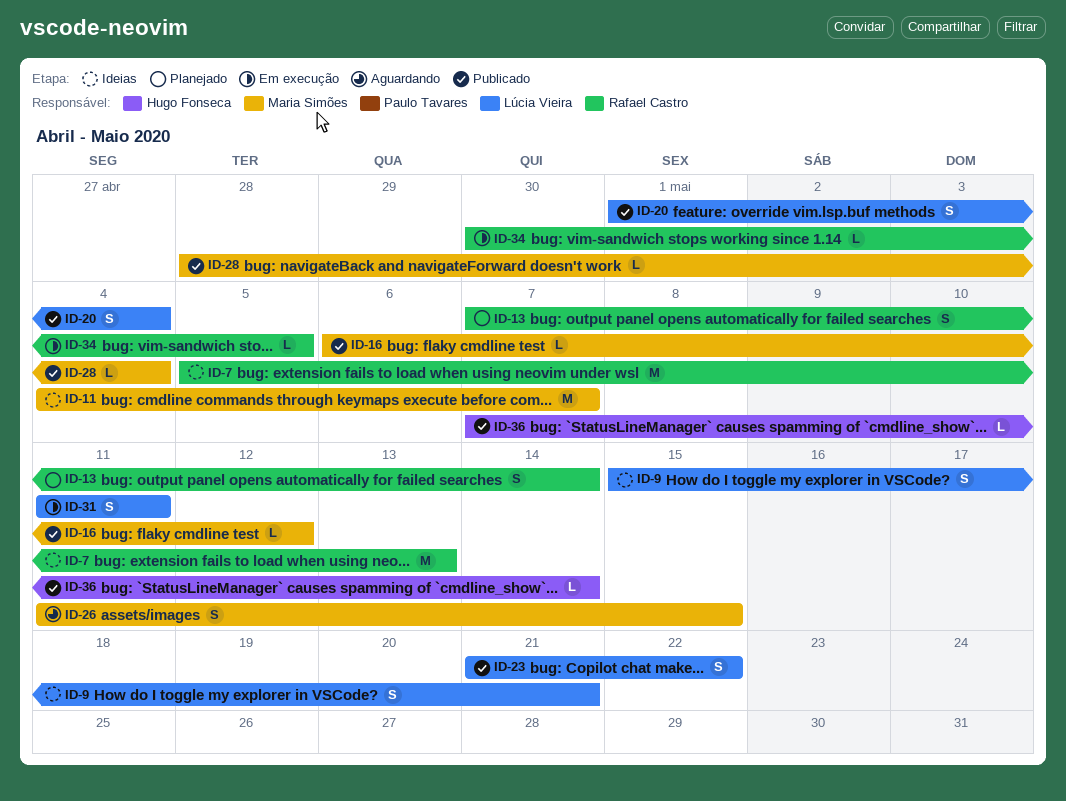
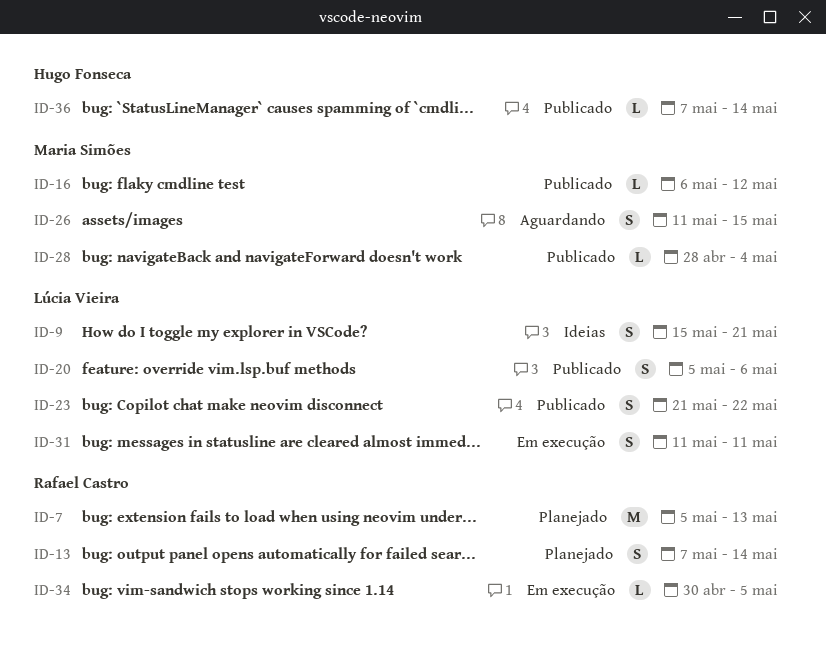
ID-7, status: Ideias -> Planejado
ID-11: present -> none
ID-20, start: May 1 -> May 5
ID-20, due: May 4 -> May 6

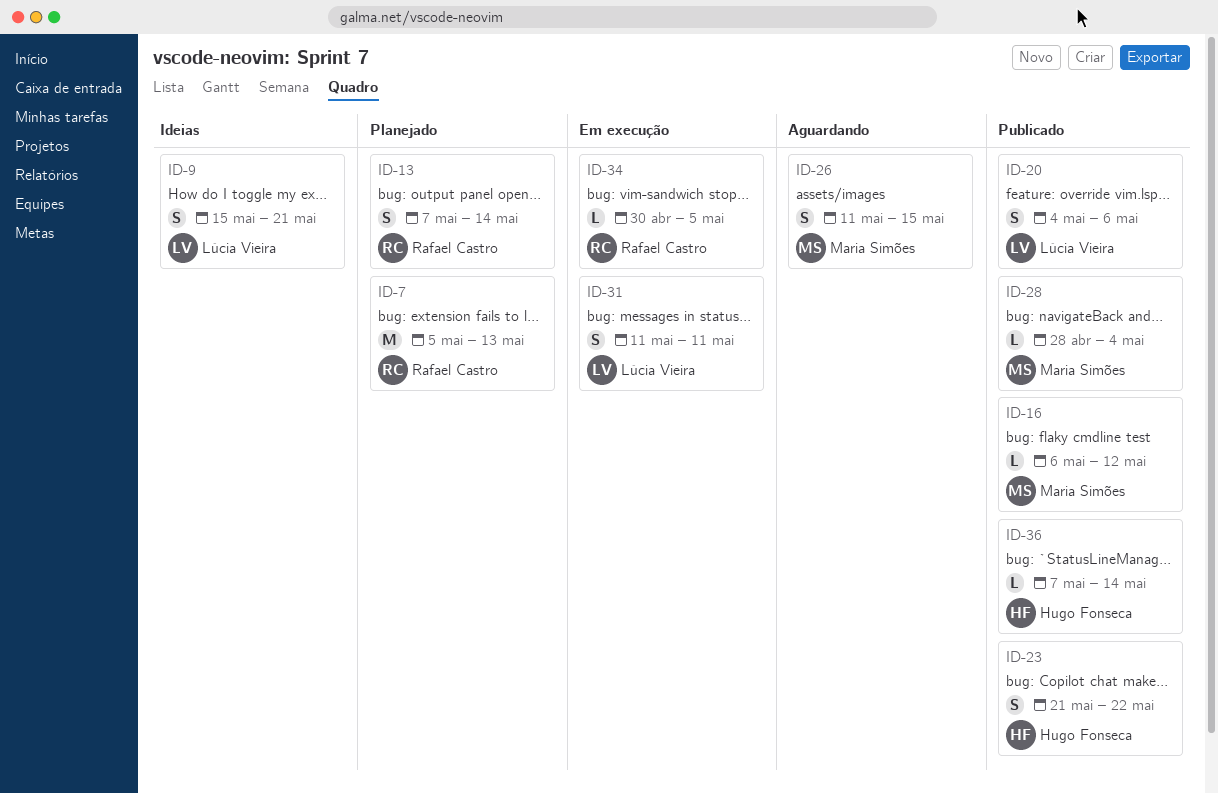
ID-20, start: May 5 -> May 4
ID-23, owner: Lúcia Vieira -> Hugo Fonseca

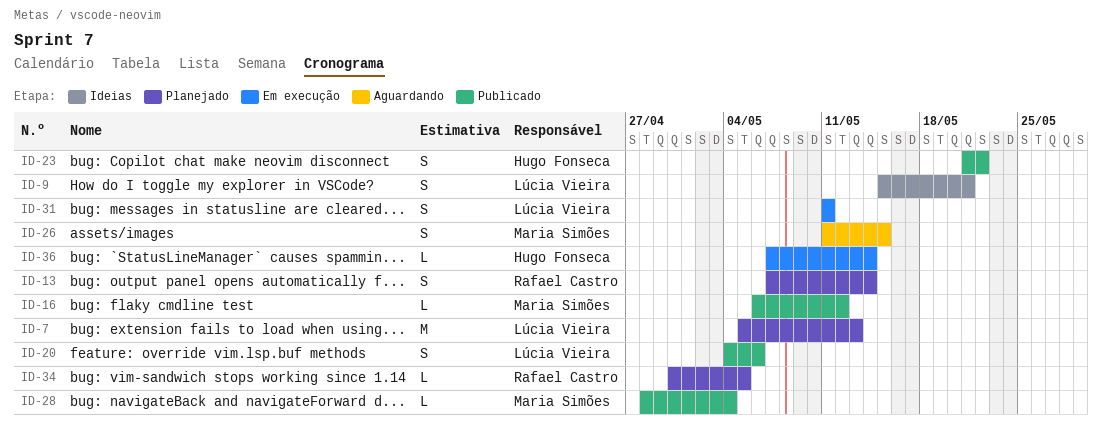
ID-7, owner: Rafael Castro -> Lúcia Vieira
ID-34, status: Em execução -> Planejado
ID-36, status: Publicado -> Em execução

